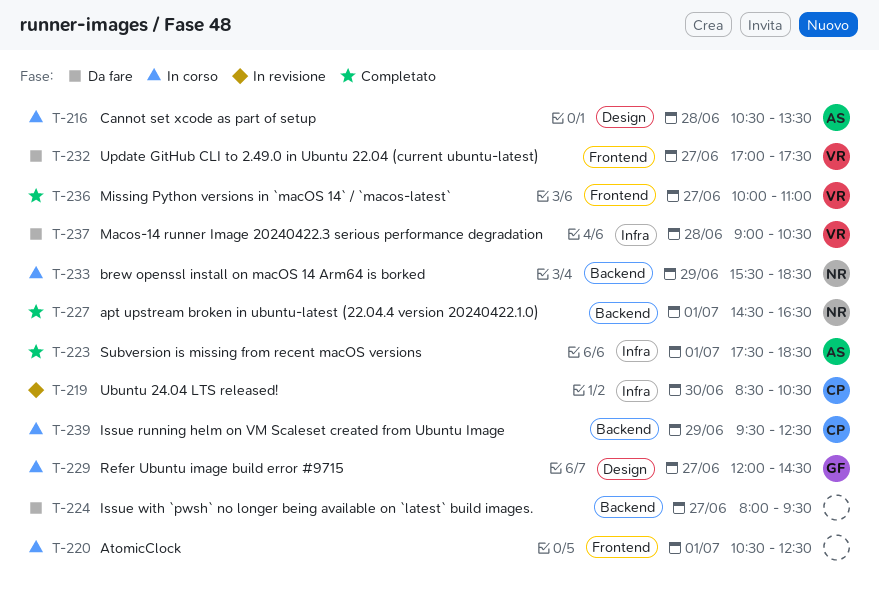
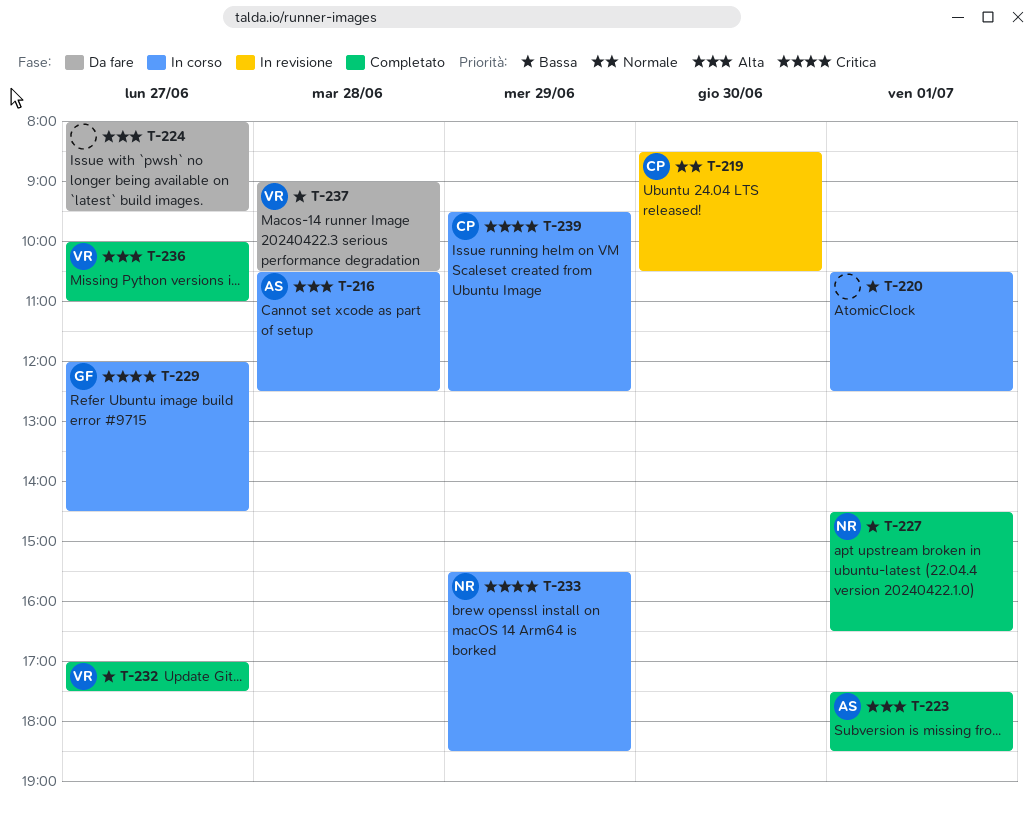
T-216, ends: 13:30 -> 12:30
T-232, status: Da fare -> Completato

